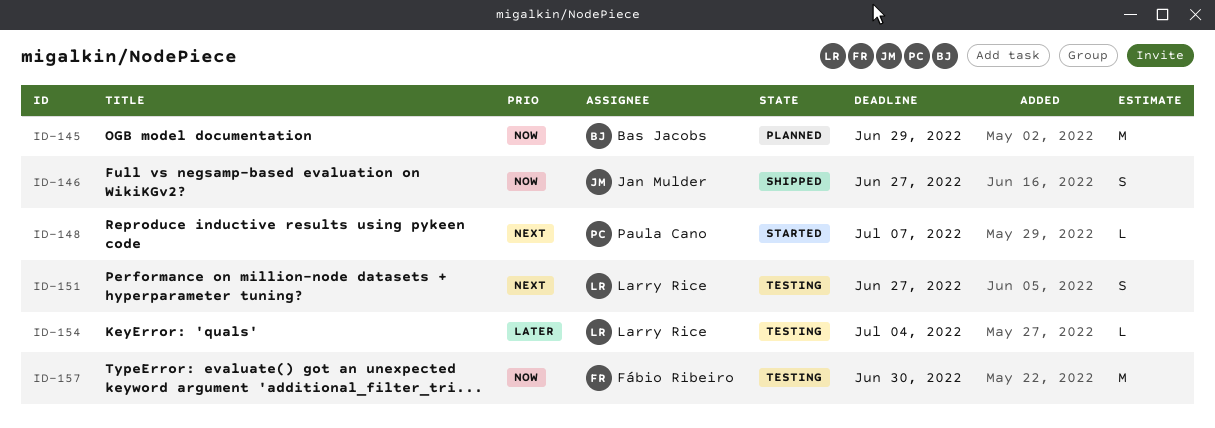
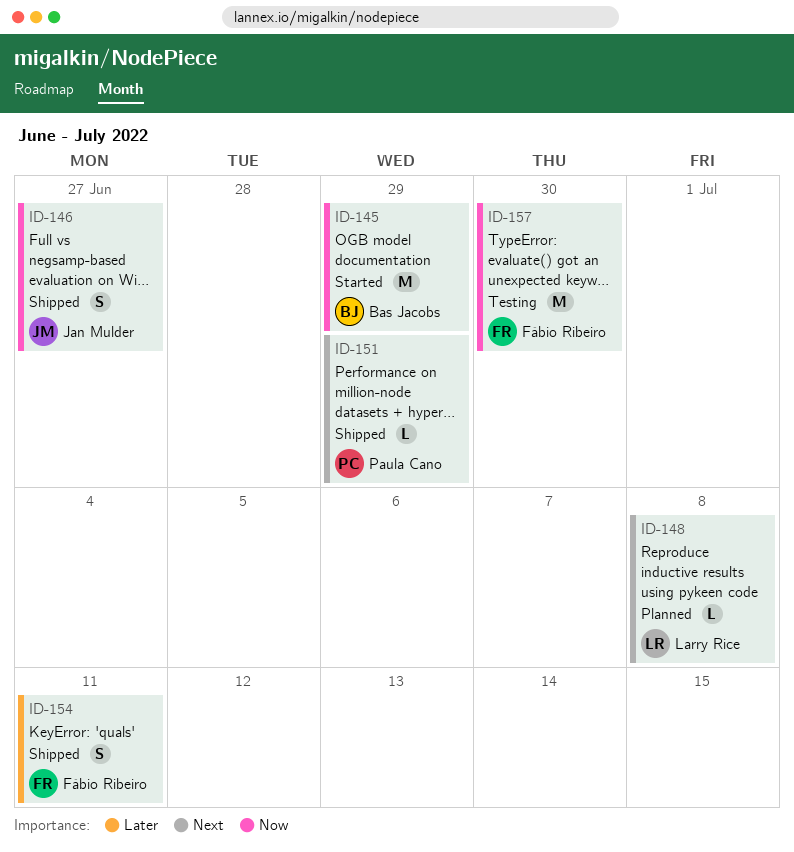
ID-145, status: Planned -> Started
ID-148, status: Started -> Planned
ID-148, owner: Paula Cano -> Larry Rice
ID-148, due: Jul 7 -> Jul 8
ID-151, status: Testing -> Shipped
ID-151, owner: Larry Rice -> Paula Cano
ID-151, estimate: S -> L
ID-151, due: Jun 27 -> Jun 29
ID-154, status: Testing -> Shipped
ID-154, owner: Larry Rice -> Fábio Ribeiro
ID-154, estimate: L -> S
ID-154, due: Jul 4 -> Jul 11

